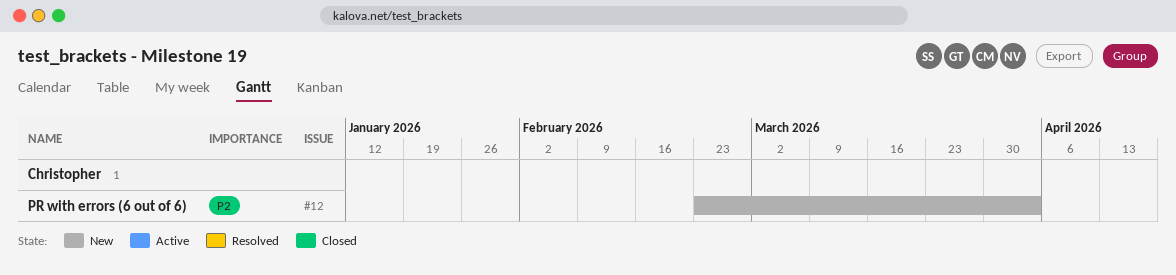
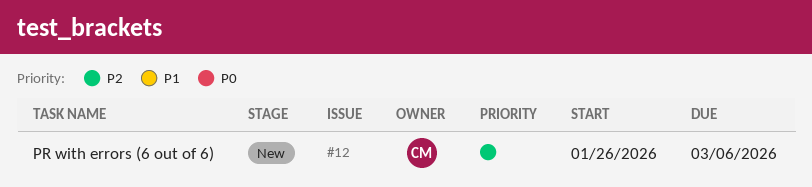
#12, start: Feb 23 -> Jan 26
#12, due: Apr 3 -> Mar 6

